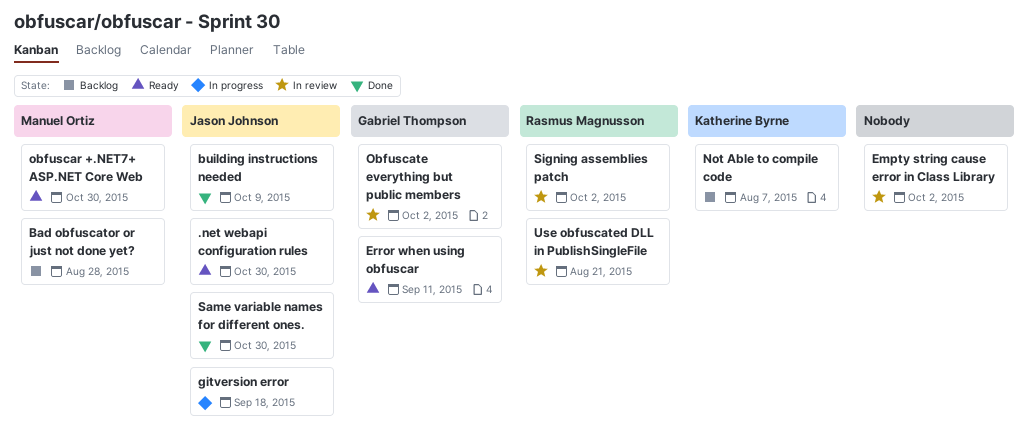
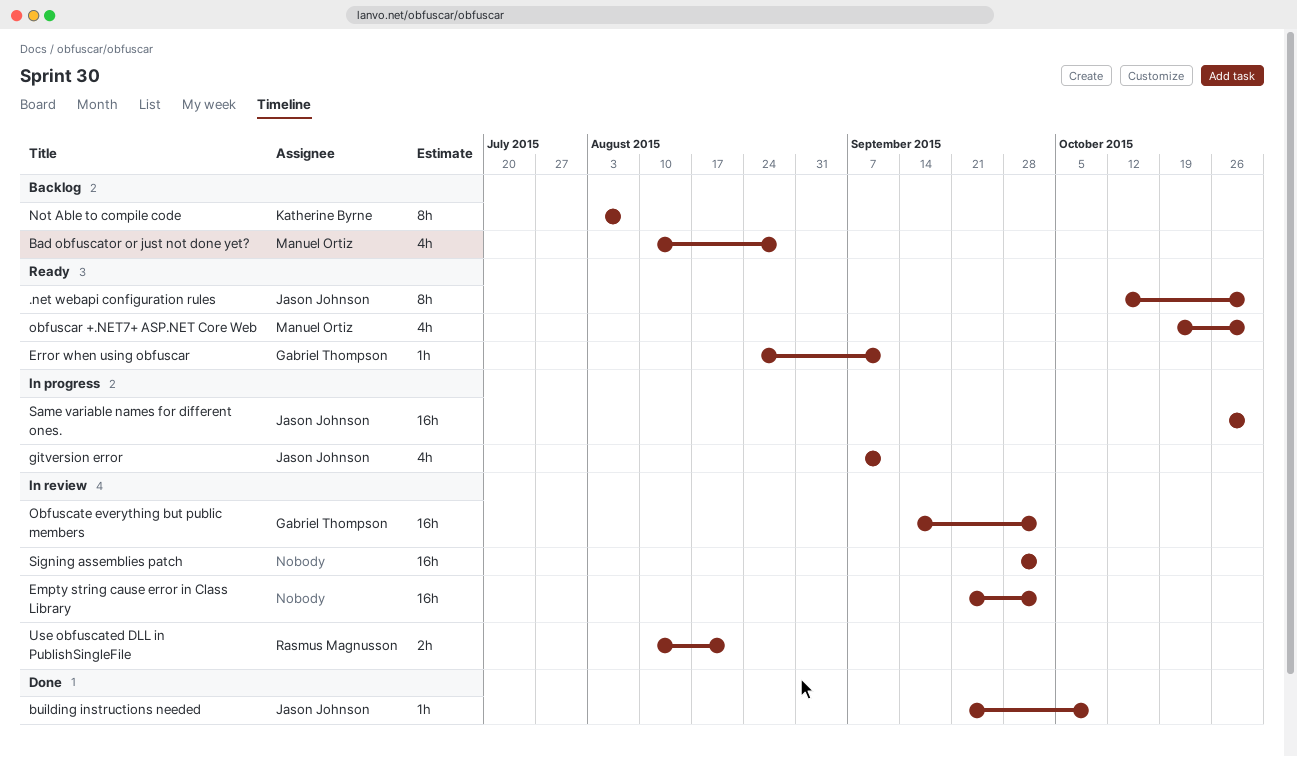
gitversion error, due: Sep 18 -> Sep 11
Same variable names for different ones., status: Done -> In progress
Signing assemblies patch, owner: Rasmus Magnusson -> none

